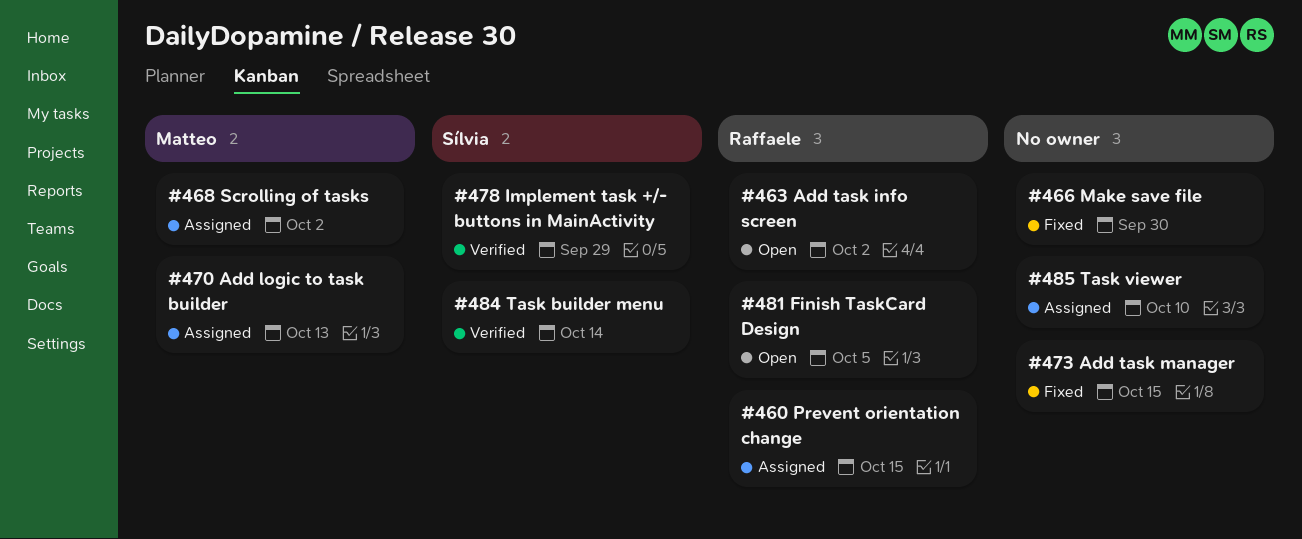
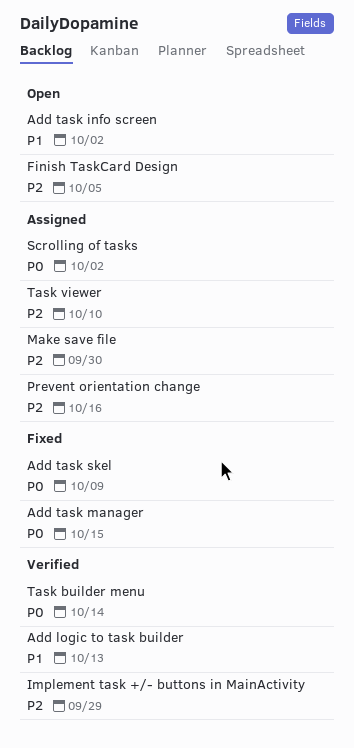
Add logic to task builder, status: Assigned -> Verified
Add task skel: none -> present
Make save file, status: Fixed -> Assigned
Prevent orientation change, due: Oct 15 -> Oct 16

